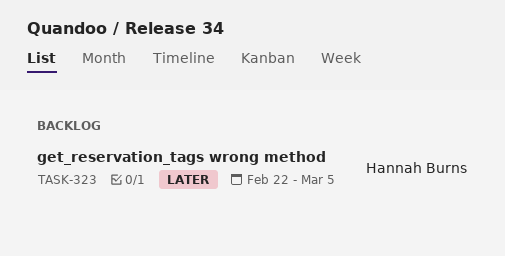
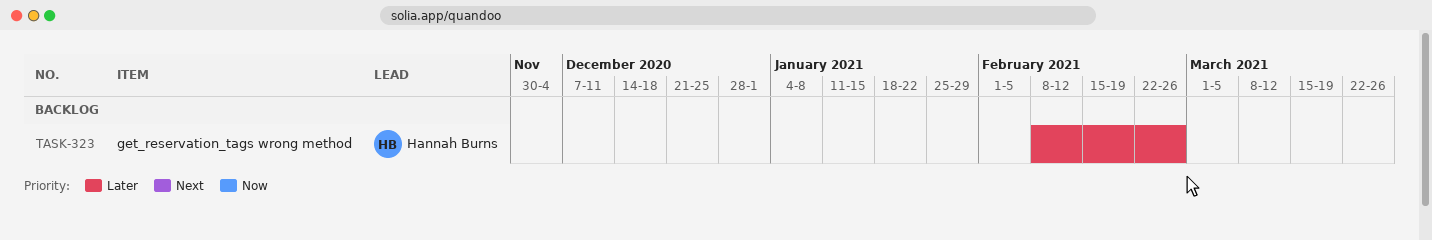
TASK-323, start: Feb 22 -> Feb 8
TASK-323, due: Mar 5 -> Feb 26

